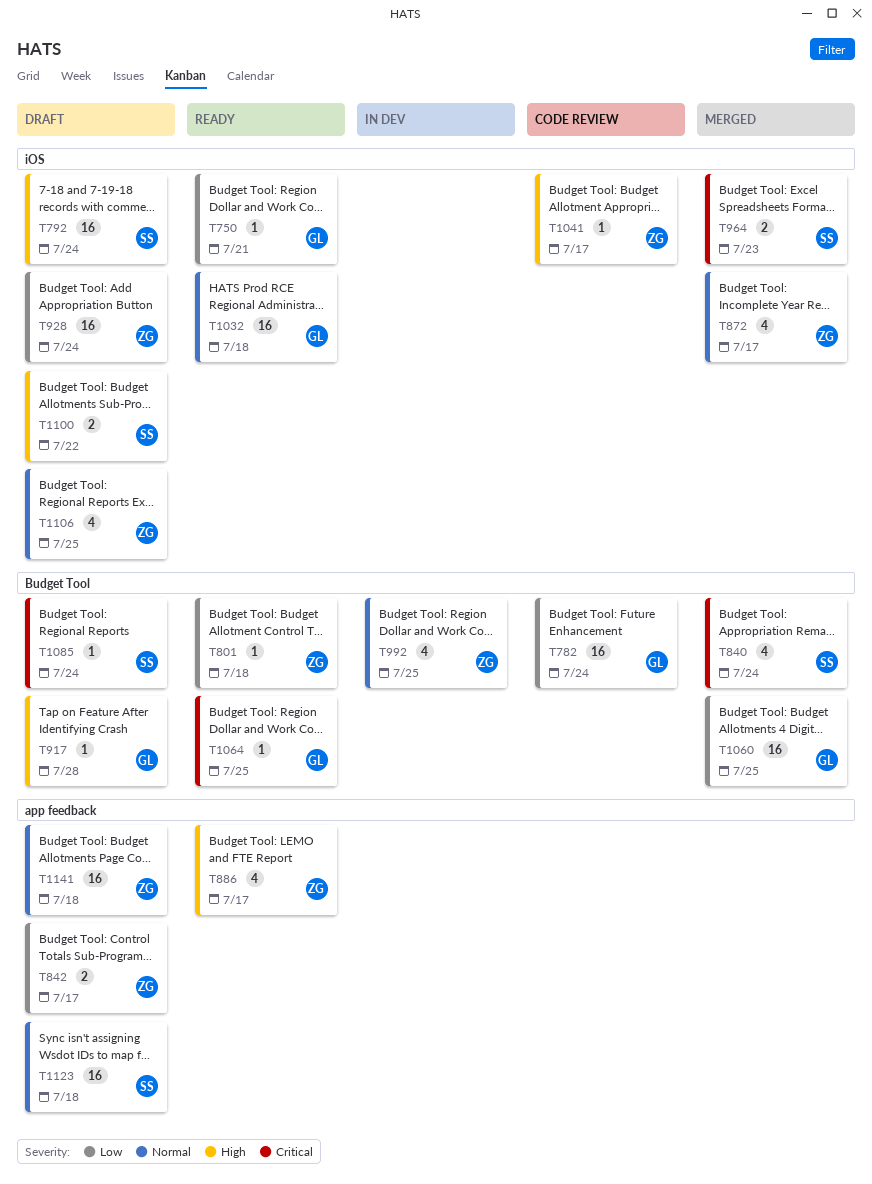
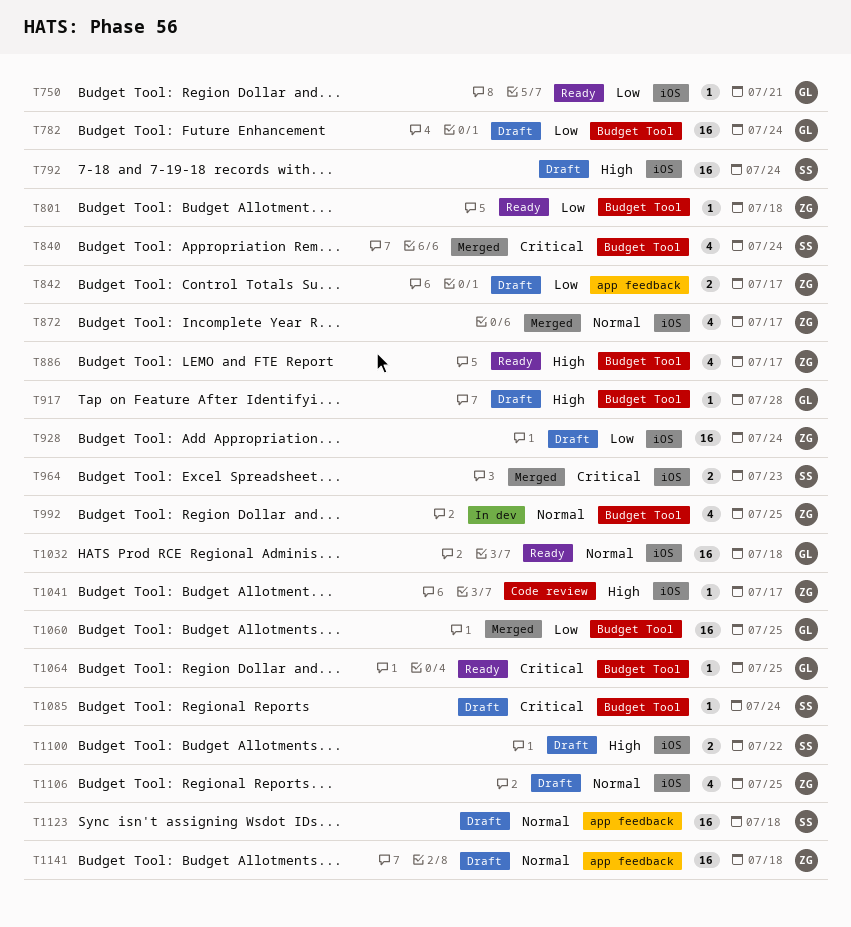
T782, status: Code review -> Draft
T886, label: app feedback -> Budget Tool

